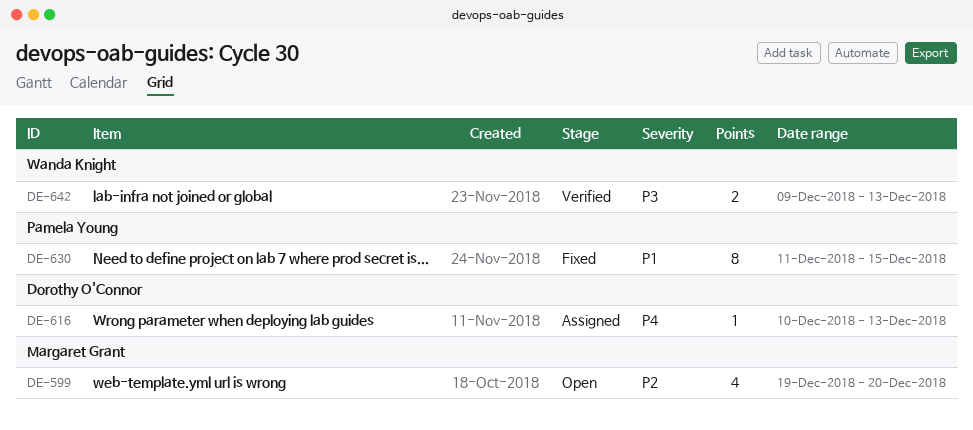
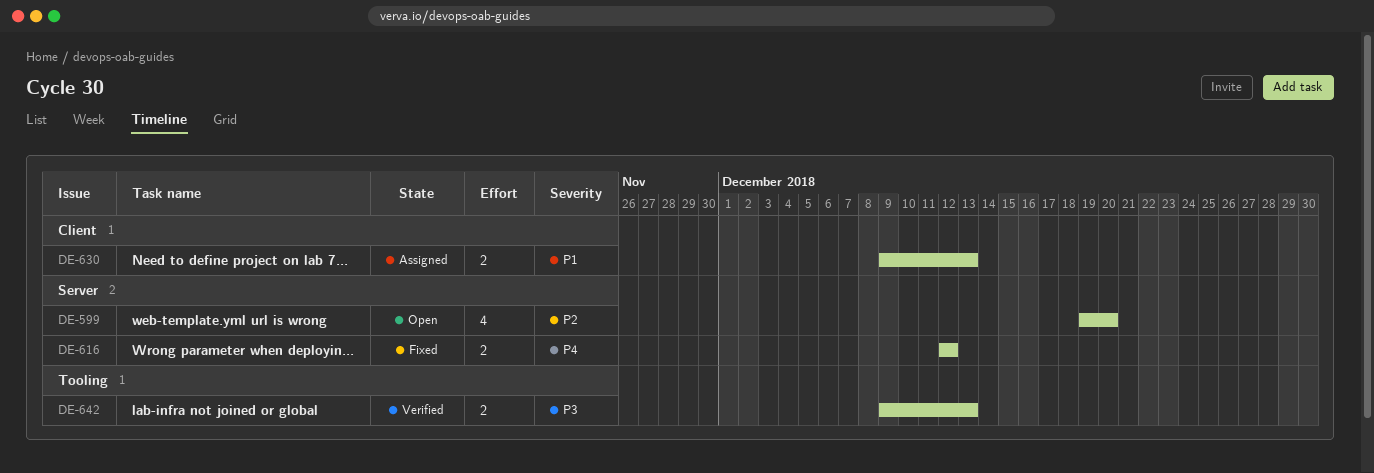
DE-616, status: Assigned -> Fixed
DE-616, estimate: 1 -> 2
DE-616, start: Dec 10 -> Dec 12
DE-616, due: Dec 13 -> Dec 12
DE-630, status: Fixed -> Assigned
DE-630, estimate: 8 -> 2
DE-630, start: Dec 11 -> Dec 9
DE-630, due: Dec 15 -> Dec 13

